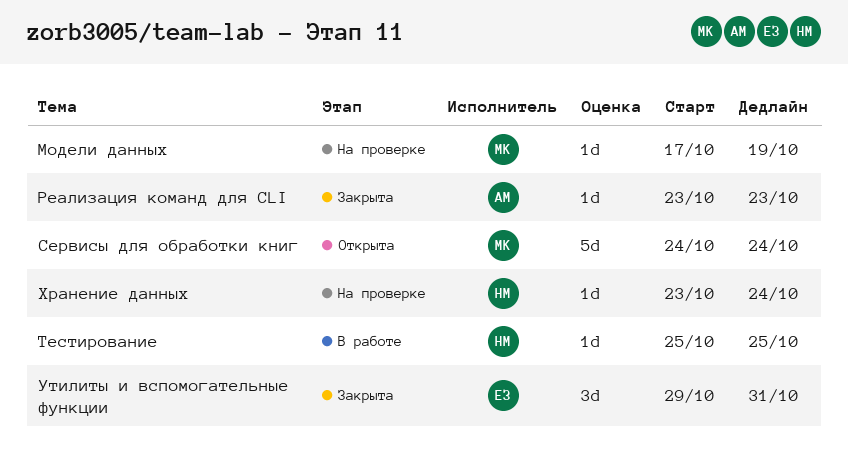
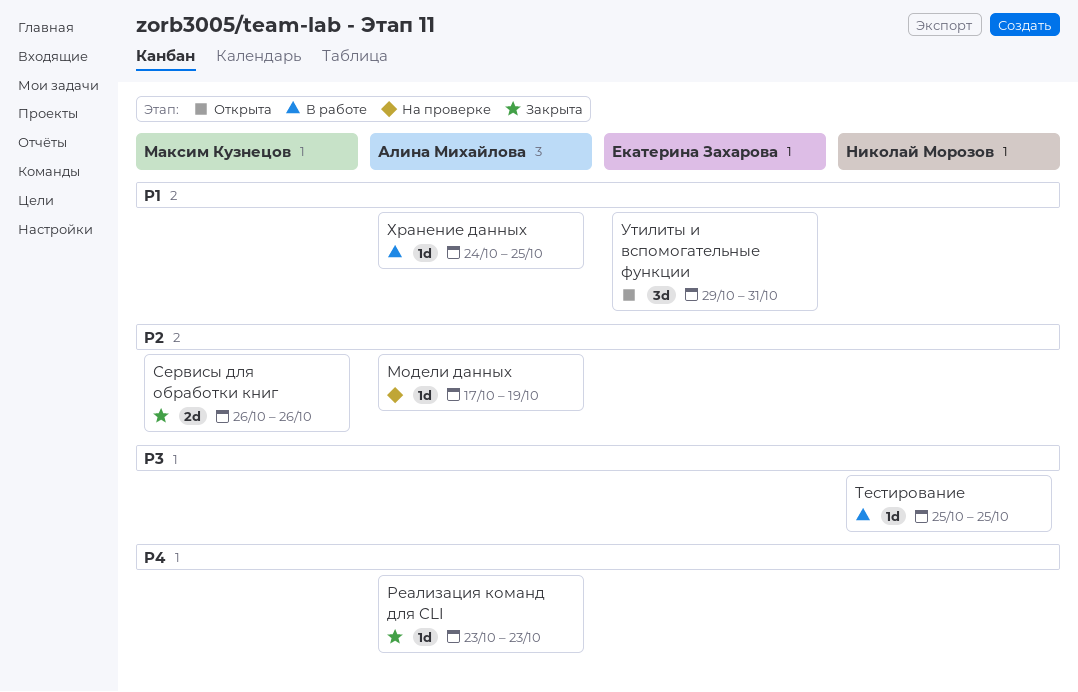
Модели данных, owner: Максим Кузнецов -> Алина Михайлова
Сервисы для обработки книг, status: Открыта -> Закрыта
Сервисы для обработки книг, estimate: 5d -> 2d
Сервисы для обработки книг, start: Oct 24 -> Oct 26
Сервисы для обработки книг, due: Oct 24 -> Oct 26
Утилиты и вспомогательные функции, status: Закрыта -> Открыта
Хранение данных, status: На проверке -> В работе
Хранение данных, owner: Николай Морозов -> Алина Михайлова
Хранение данных, start: Oct 23 -> Oct 24
Хранение данных, due: Oct 24 -> Oct 25

